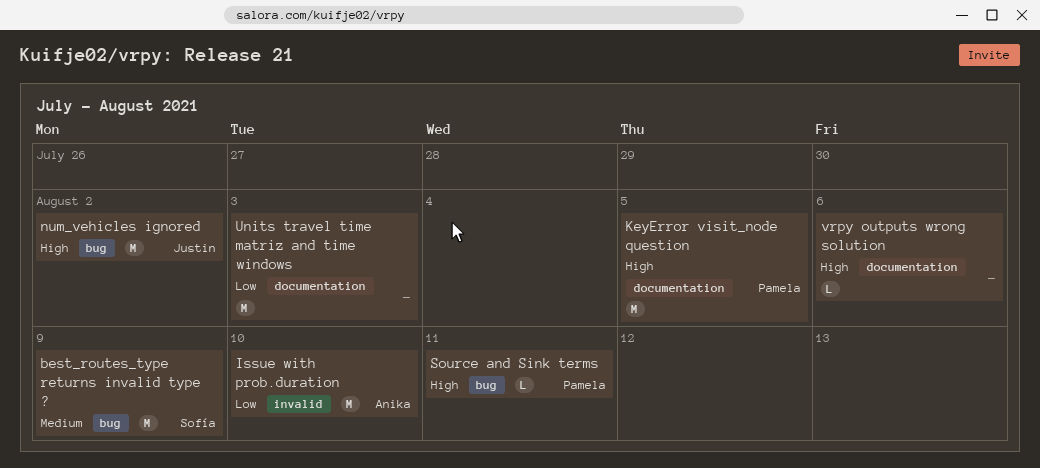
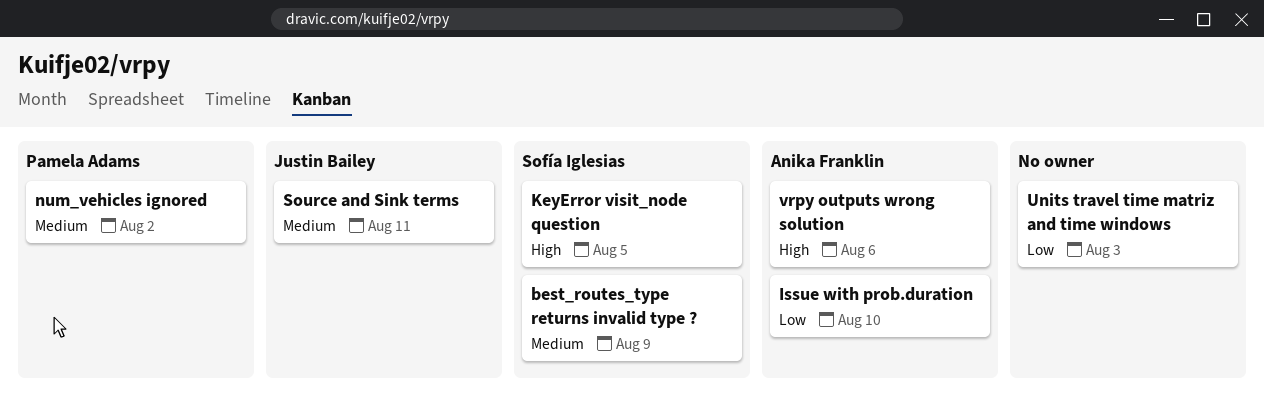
KeyError visit_node question, owner: Pamela Adams -> Sofía Iglesias
num_vehicles ignored, owner: Justin Bailey -> Pamela Adams
num_vehicles ignored, priority: High -> Medium
Source and Sink terms, owner: Pamela Adams -> Justin Bailey
Source and Sink terms, priority: High -> Medium
vrpy outputs wrong solution, owner: none -> Anika Franklin

